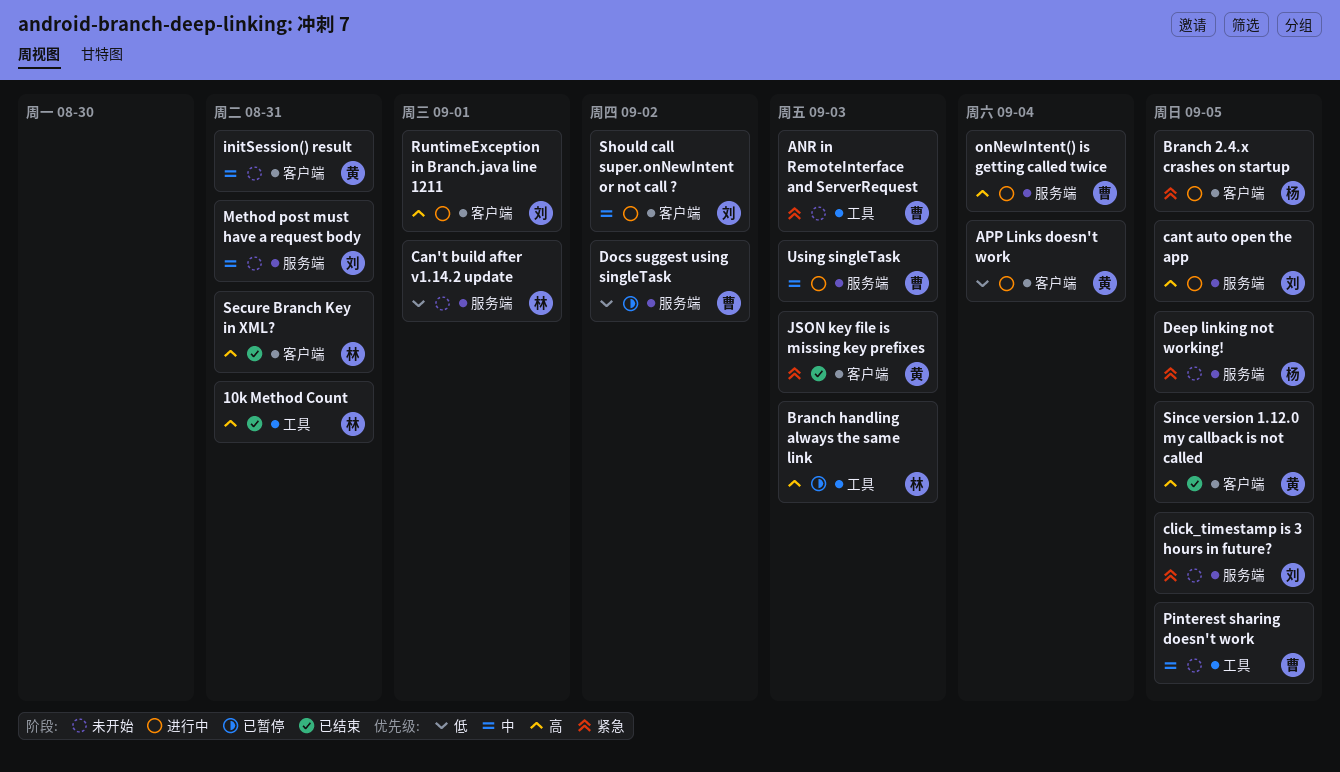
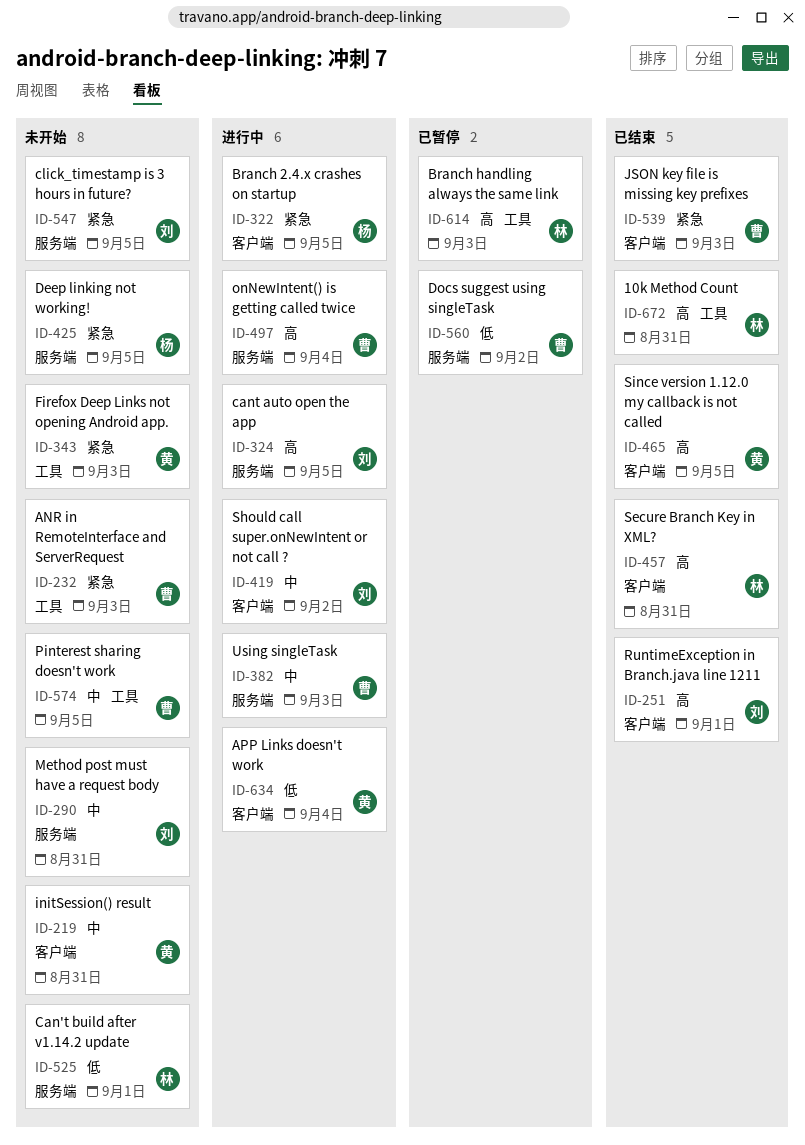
Firefox Deep Links not opening Android app.: none -> present
JSON key file is missing key prefixes, owner: 黄 -> 曹
RuntimeException in Branch.java line 1211, status: 进行中 -> 已结束

